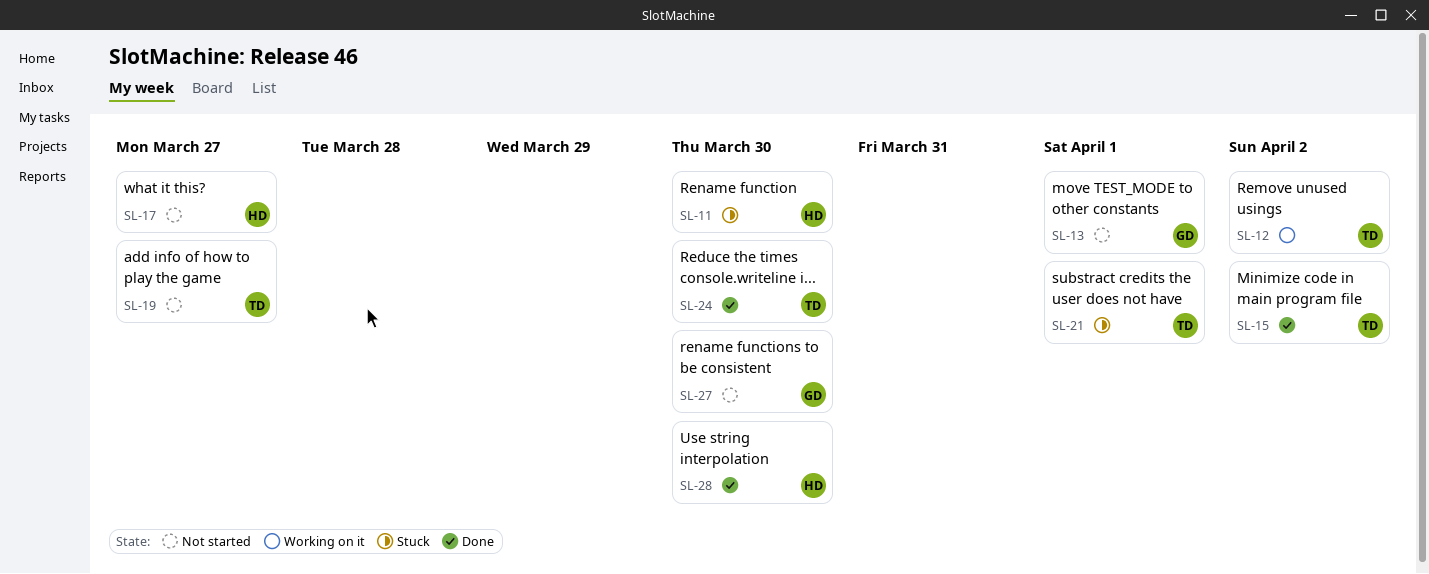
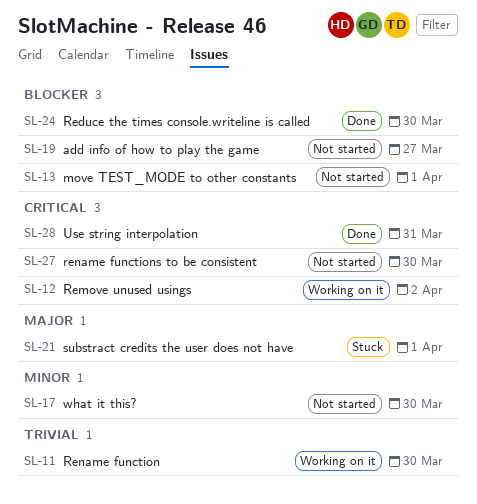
SL-11, status: Stuck -> Working on it
SL-15: present -> none
SL-17, due: Mar 27 -> Mar 30
SL-28, due: Mar 30 -> Mar 31

